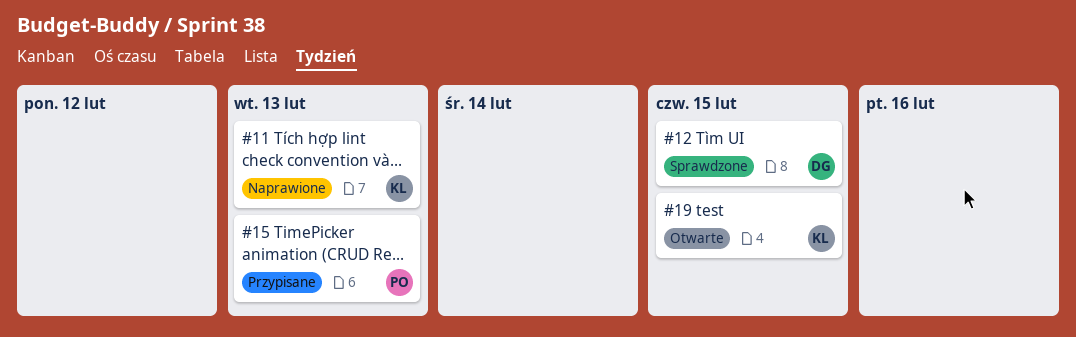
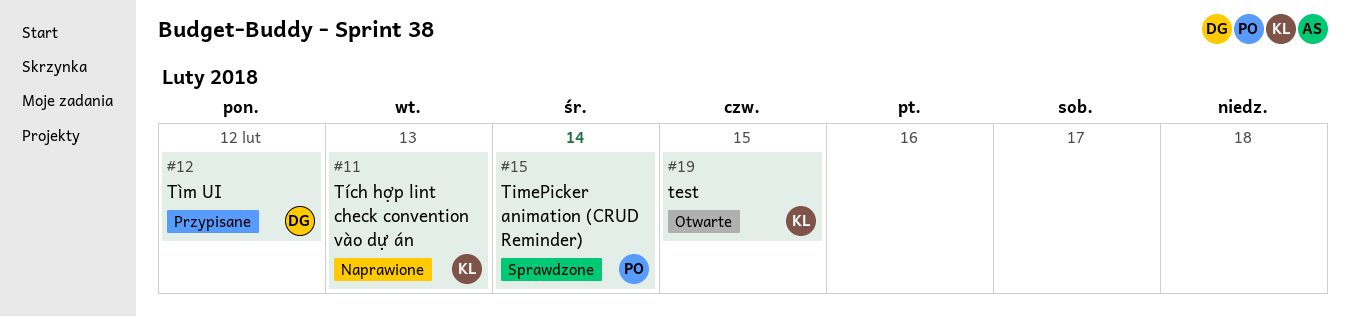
#12, status: Sprawdzone -> Przypisane
#12, due: Feb 15 -> Feb 12
#15, status: Przypisane -> Sprawdzone
#15, due: Feb 13 -> Feb 14

